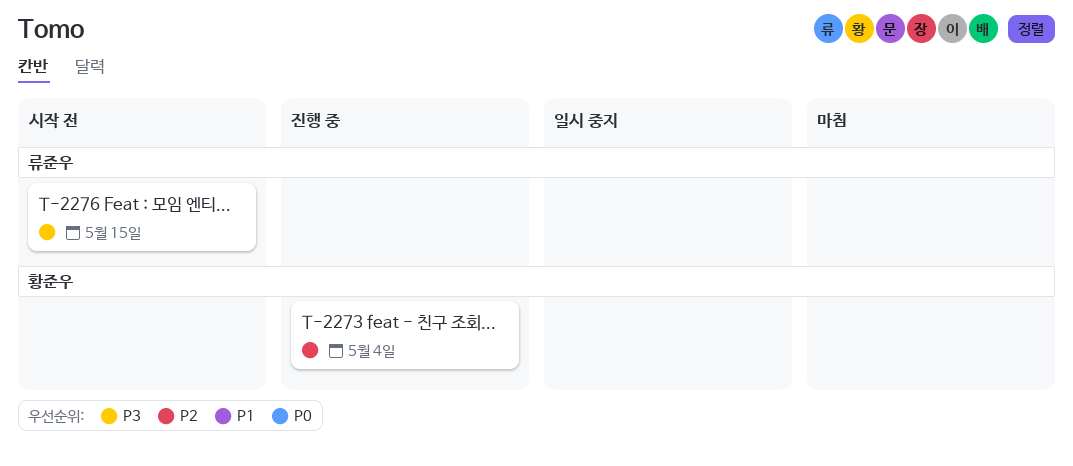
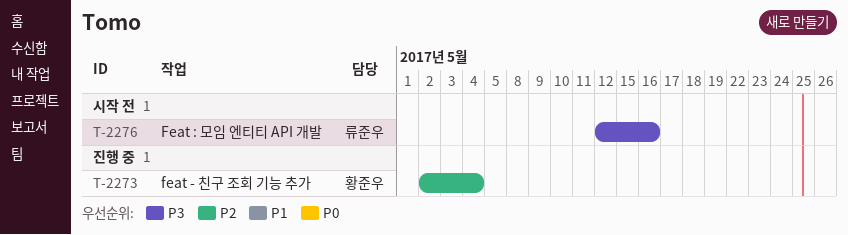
T-2276, due: May 15 -> May 16

